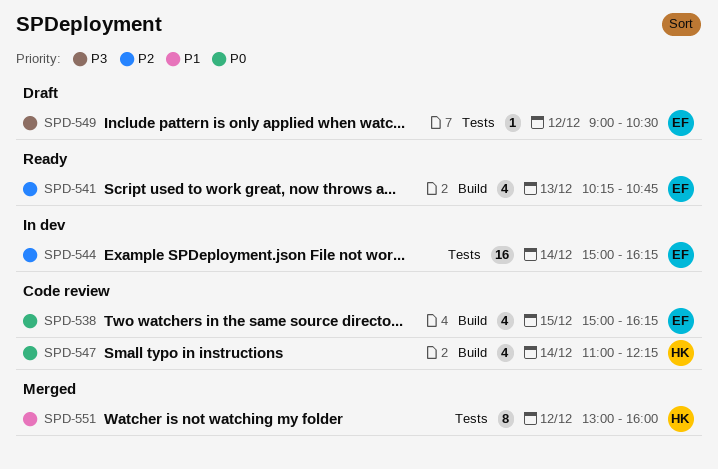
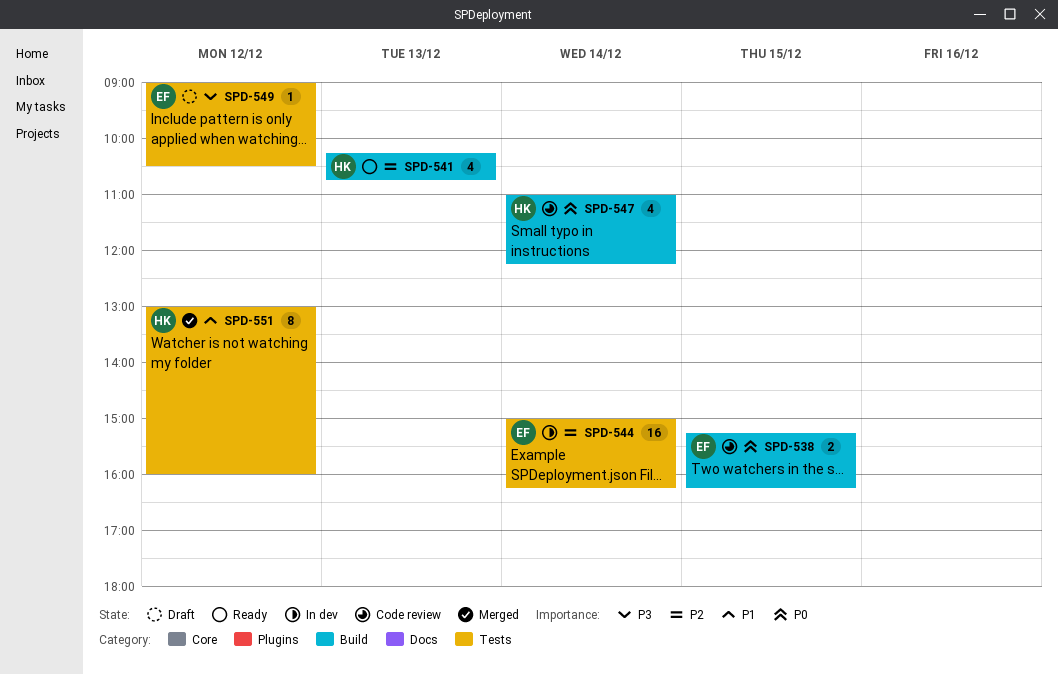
SPD-538, estimate: 4 -> 2
SPD-538, begins: 15:00 -> 15:15
SPD-541, owner: EF -> HK

